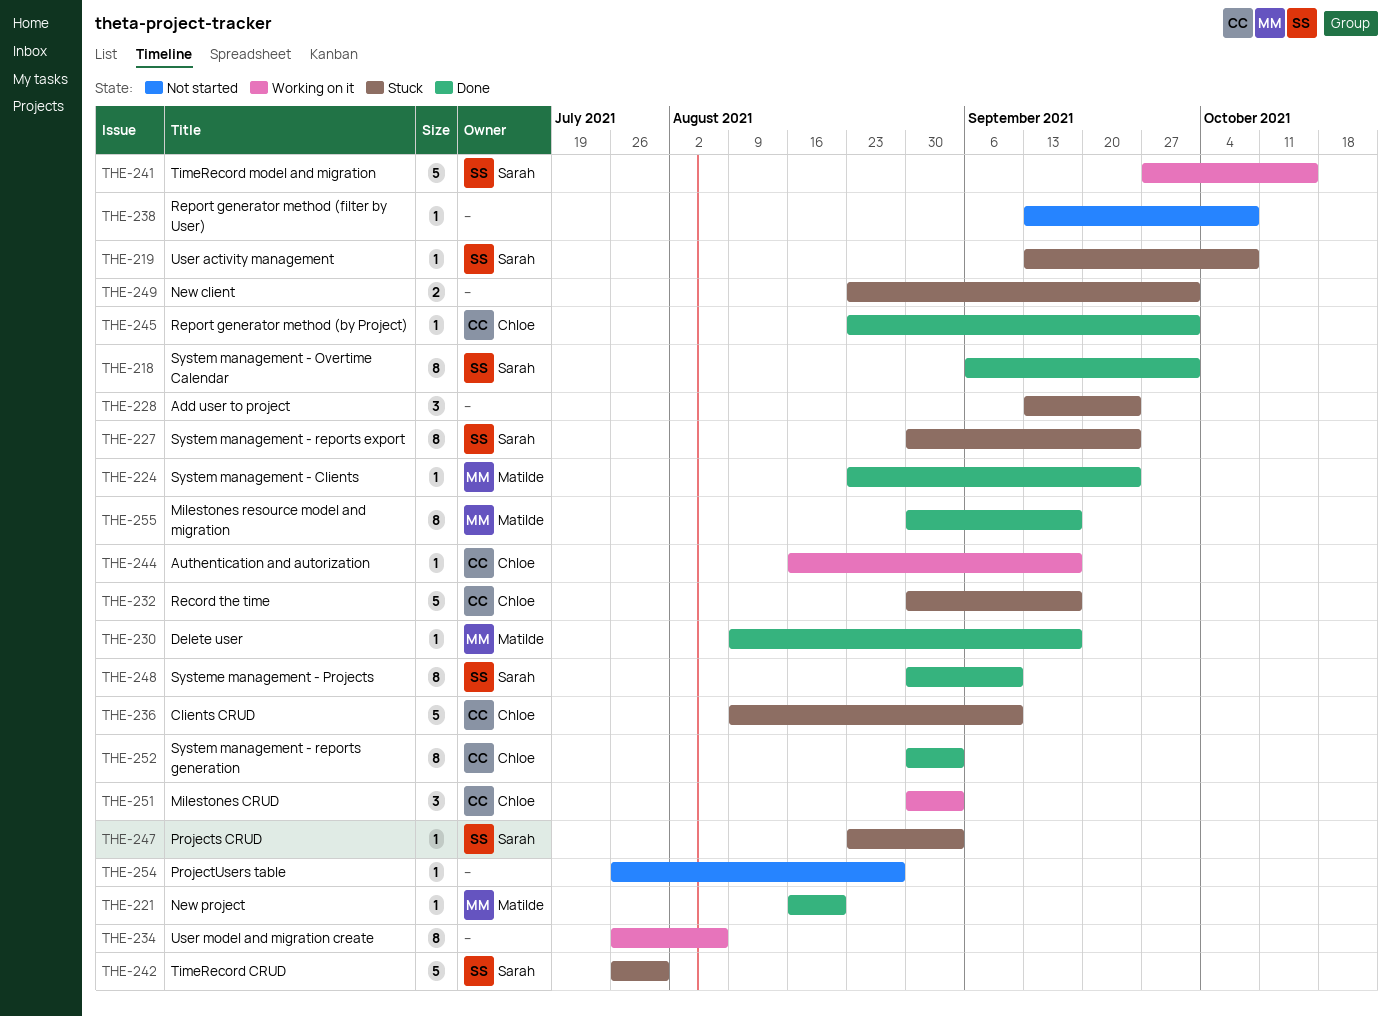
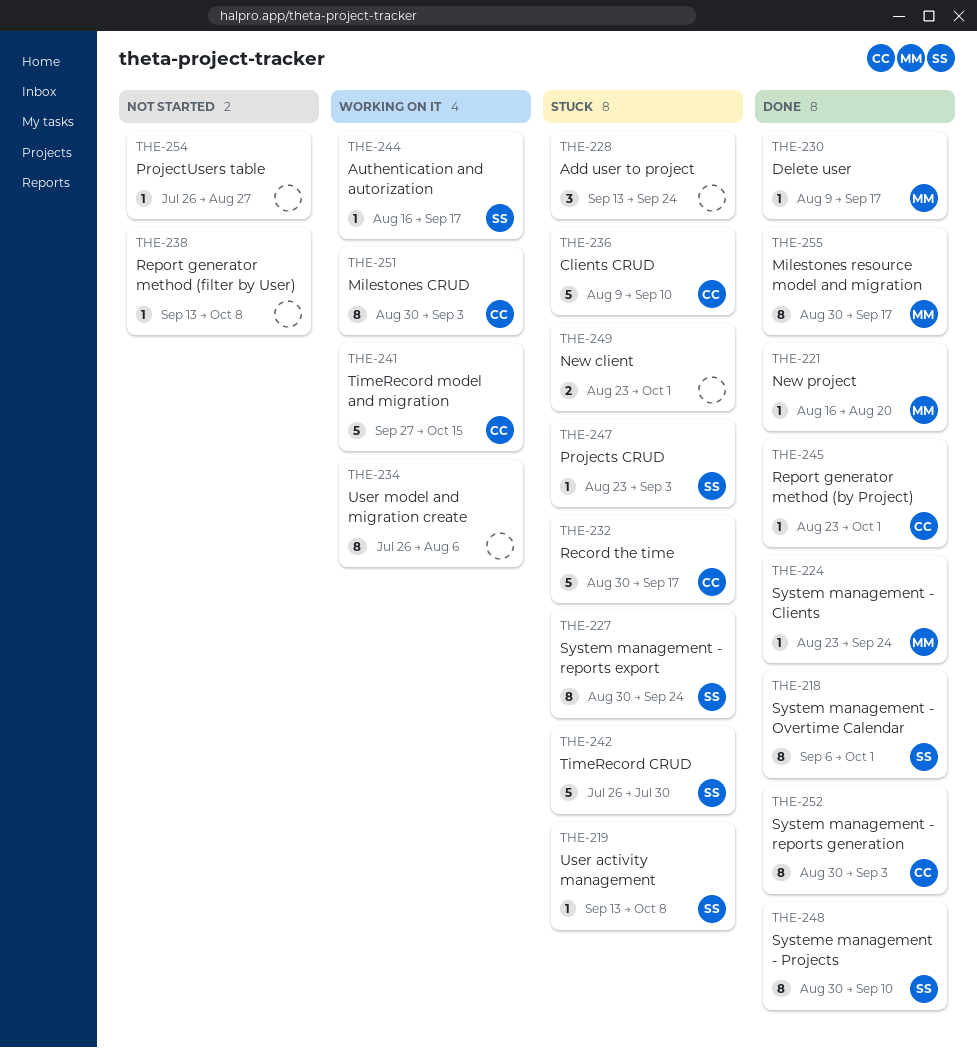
THE-241, owner: Sarah -> Chloe
THE-244, owner: Chloe -> Sarah
THE-251, estimate: 3 -> 8

